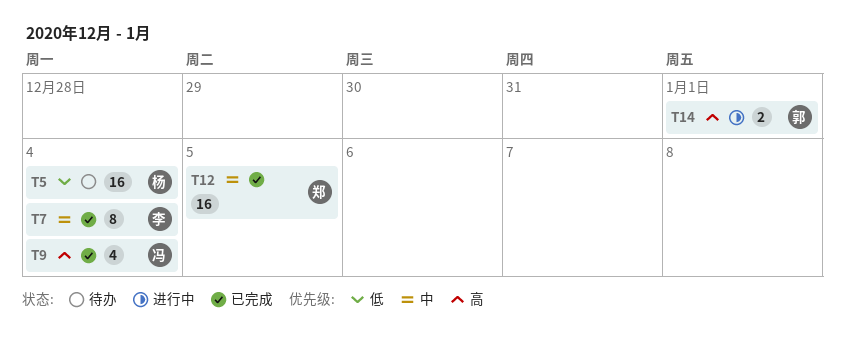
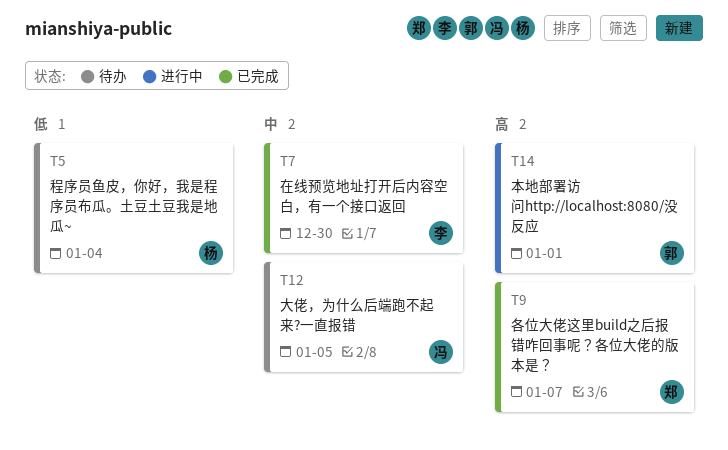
T7, due: Jan 4 -> Dec 30
T9, owner: 冯 -> 郑
T9, due: Jan 4 -> Jan 7
T12, status: 已完成 -> 待办
T12, owner: 郑 -> 冯

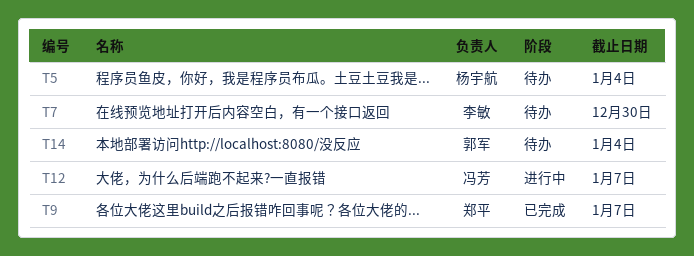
T7, status: 已完成 -> 待办
T12, status: 待办 -> 进行中
T12, due: Jan 5 -> Jan 7
T14, status: 进行中 -> 待办
T14, due: Jan 1 -> Jan 4

